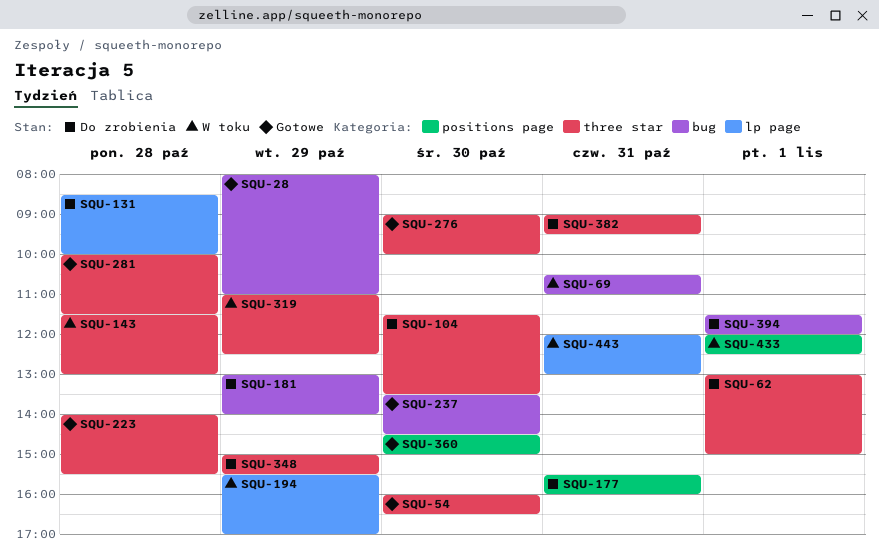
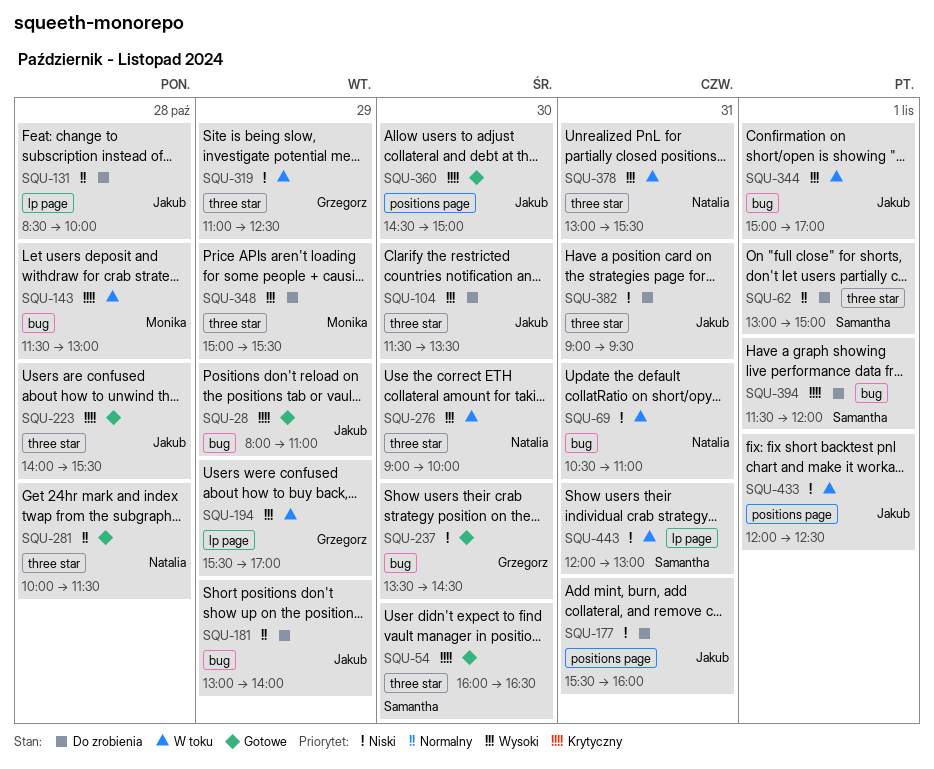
SQU-143, label: three star -> bug
SQU-276, status: Gotowe -> W toku
SQU-344: none -> present
SQU-378: none -> present

